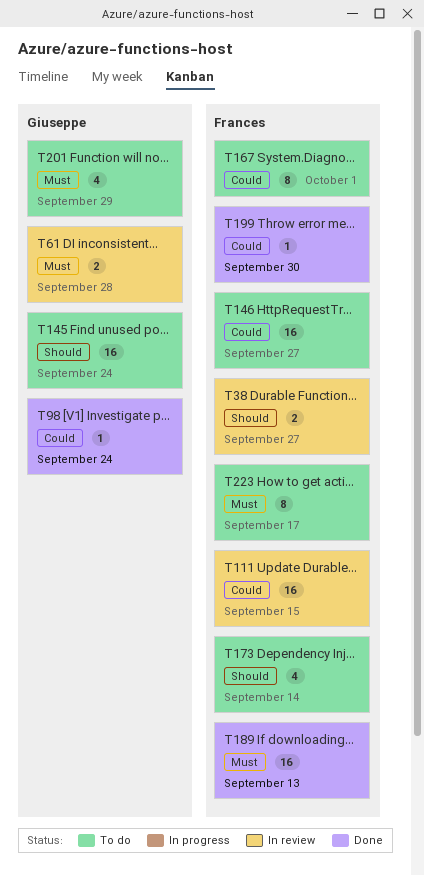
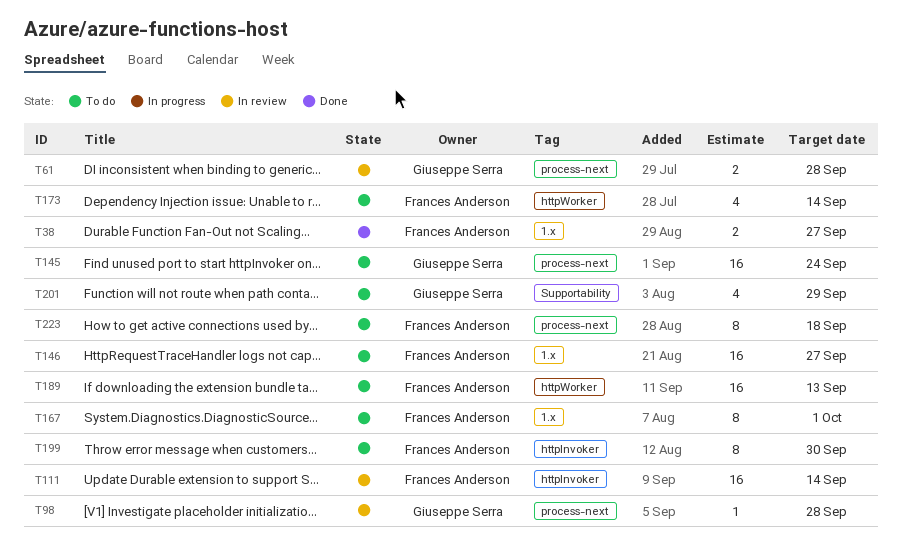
T38, status: In review -> Done
T98, status: Done -> In review
T98, due: Sep 24 -> Sep 28
T111, due: Sep 15 -> Sep 14
T189, status: Done -> To do
T199, status: Done -> To do
T199, estimate: 1 -> 8
T223, due: Sep 17 -> Sep 18

